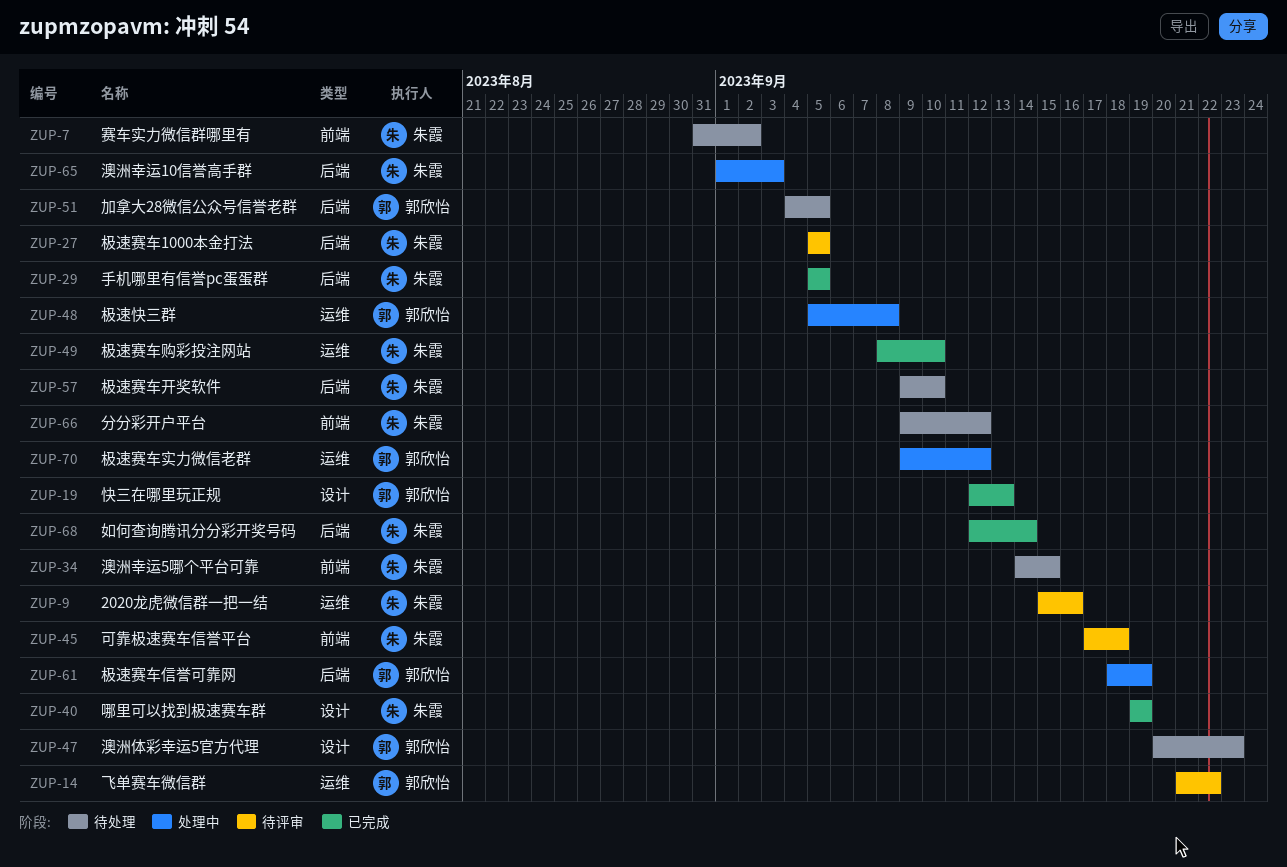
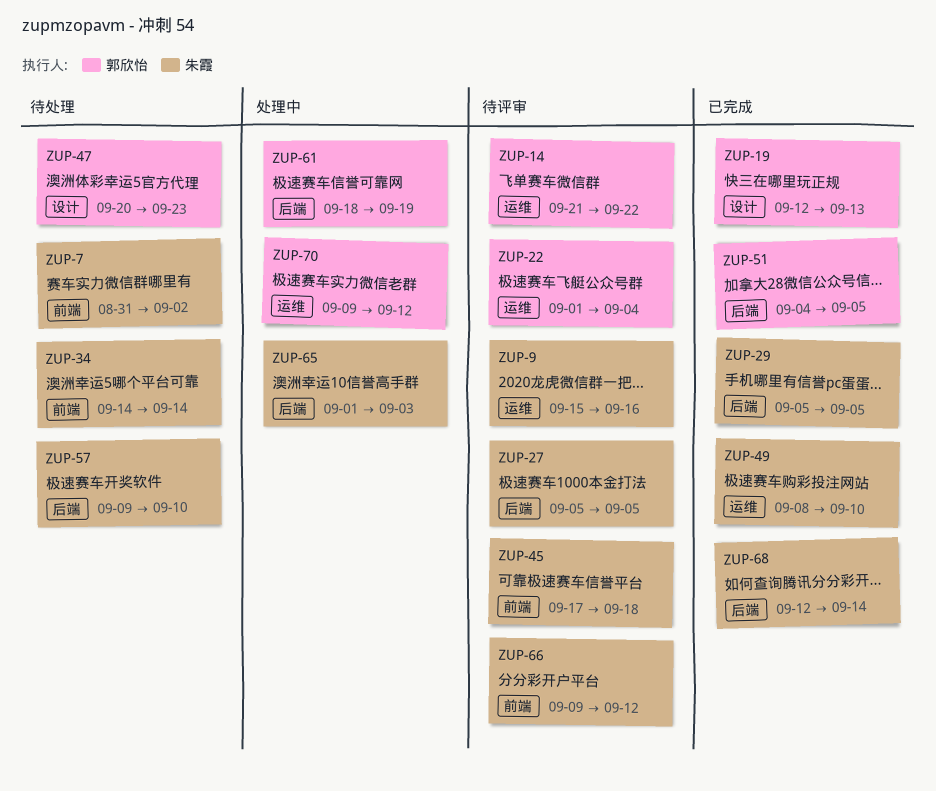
ZUP-22: none -> present
ZUP-34, due: Sep 15 -> Sep 14
ZUP-40: present -> none
ZUP-48: present -> none
ZUP-51, status: 待处理 -> 已完成
ZUP-66, status: 待处理 -> 待评审

